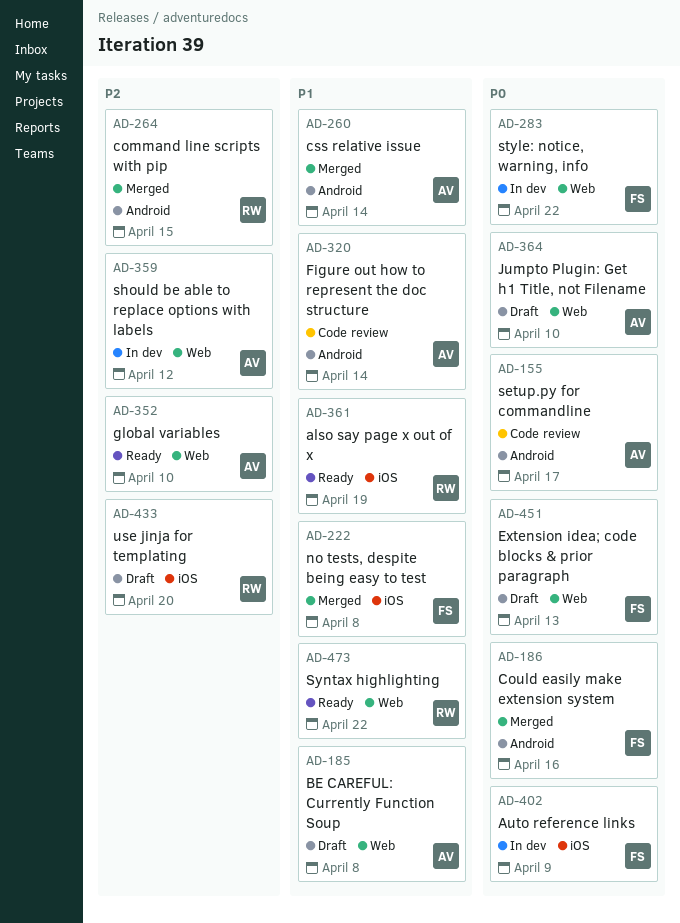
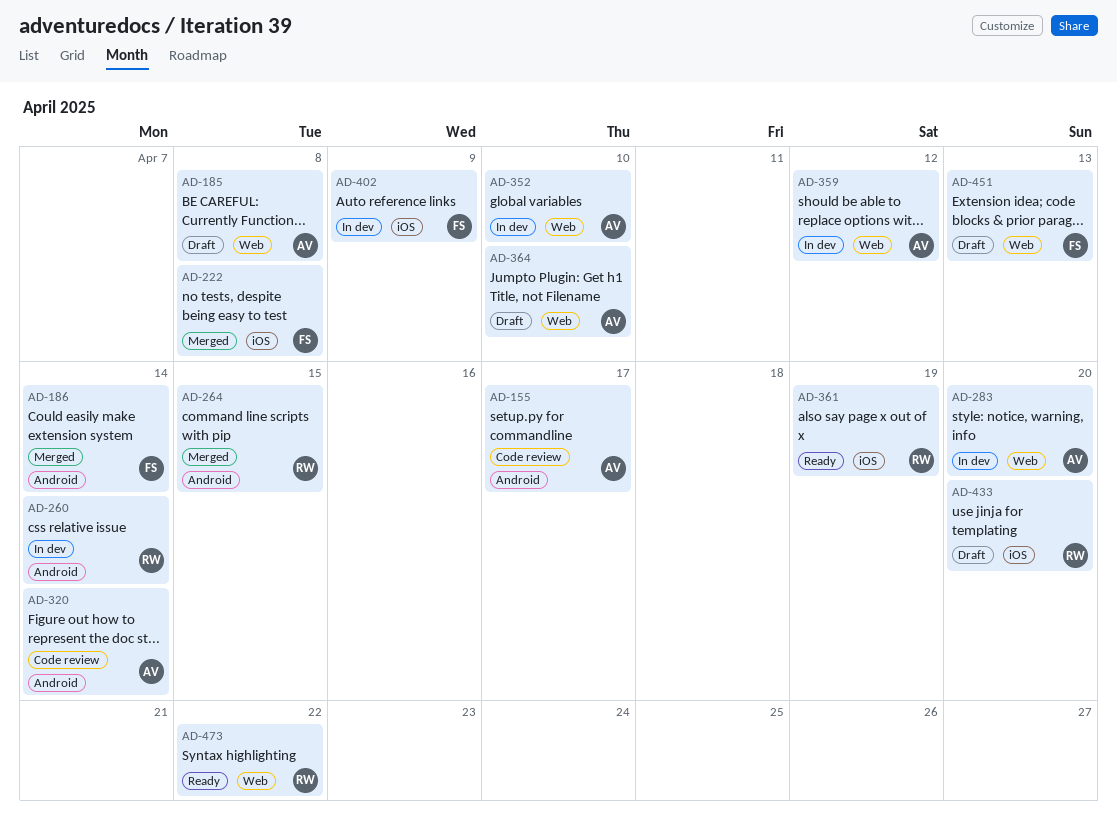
AD-186, due: Apr 16 -> Apr 14
AD-260, status: Merged -> In dev
AD-260, owner: AV -> RW
AD-283, owner: FS -> AV
AD-283, due: Apr 22 -> Apr 20
AD-352, status: Ready -> In dev

